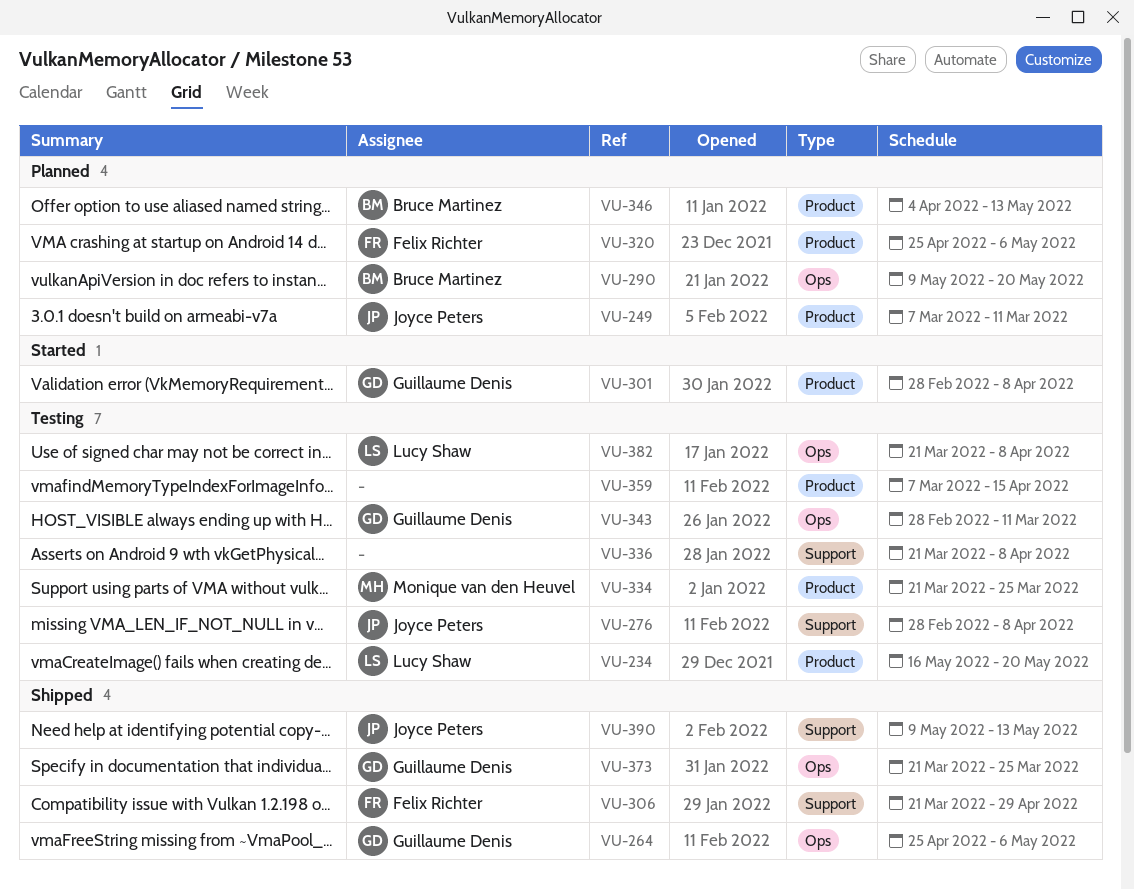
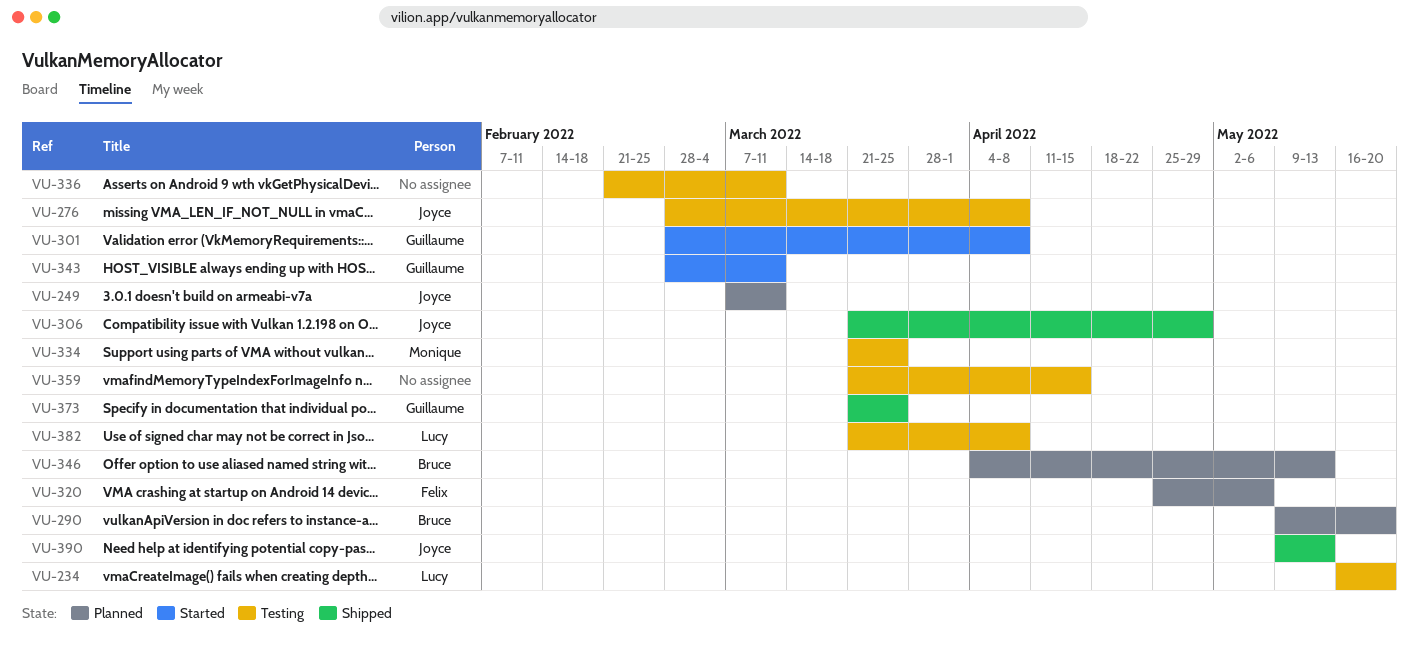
VU-264: present -> none
VU-306, owner: Felix Richter -> Joyce Peters
VU-336, start: Mar 21 -> Feb 21
VU-336, due: Apr 8 -> Mar 11
VU-343, status: Testing -> Started
VU-359, start: Mar 7 -> Mar 21

